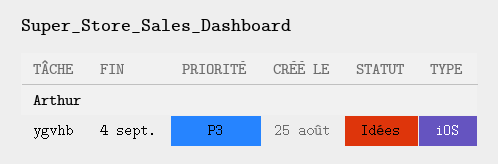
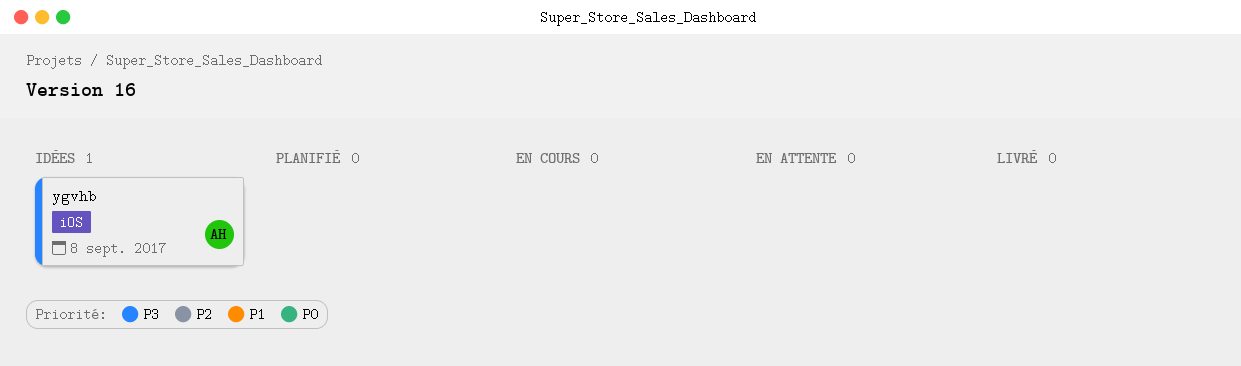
ygvhb, due: Sep 4 -> Sep 8

